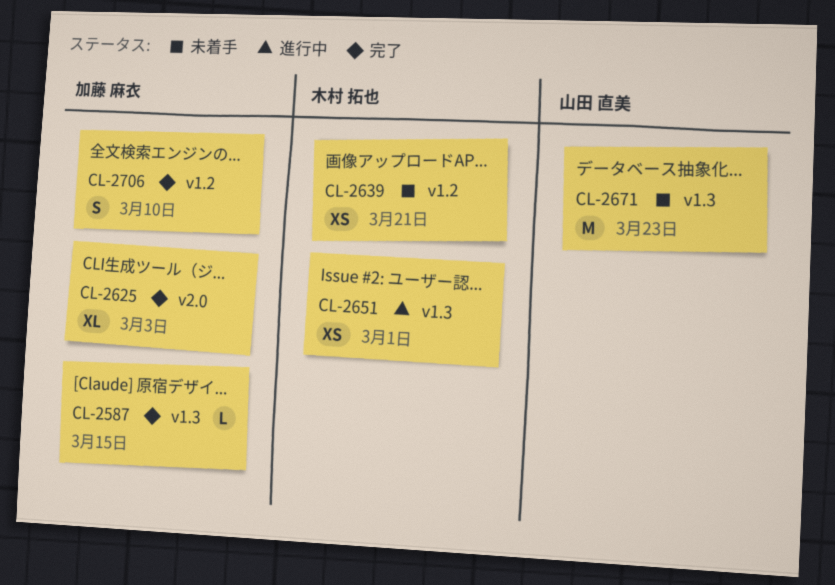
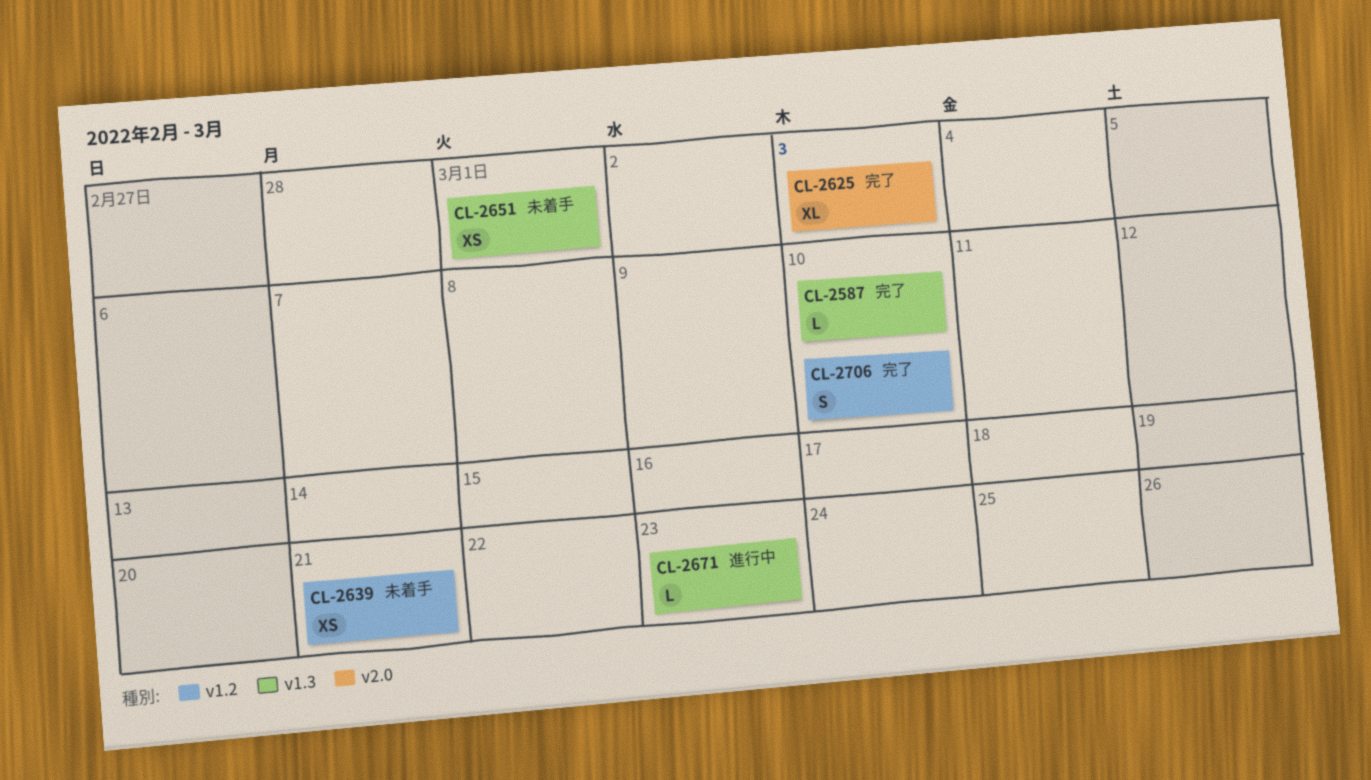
CL-2587, due: Mar 15 -> Mar 10
CL-2651, status: 進行中 -> 未着手
CL-2671, status: 未着手 -> 進行中
CL-2671, estimate: M -> L

